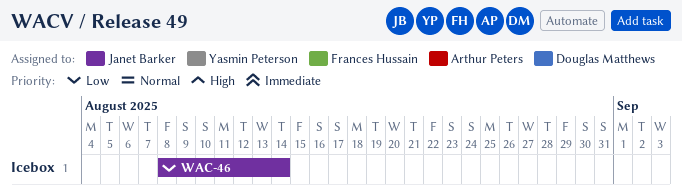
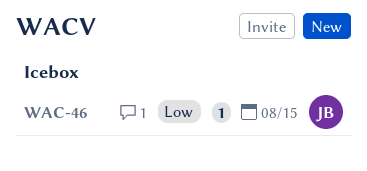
WAC-46, due: Aug 14 -> Aug 15

